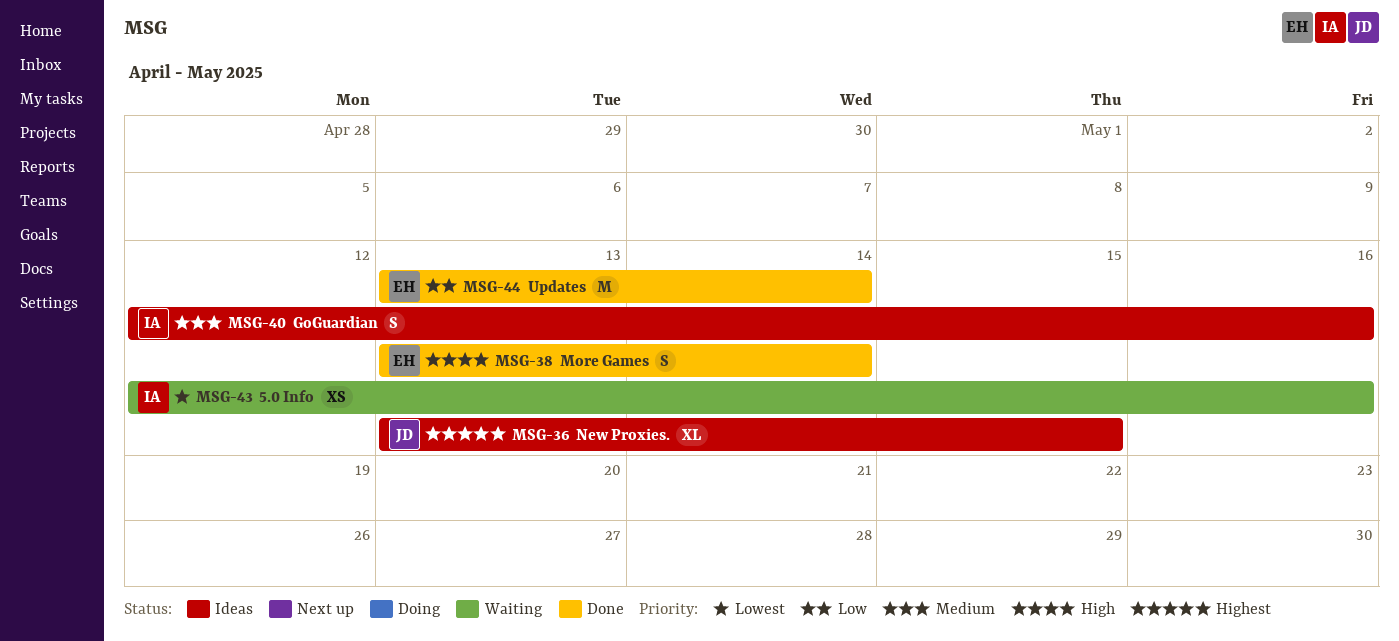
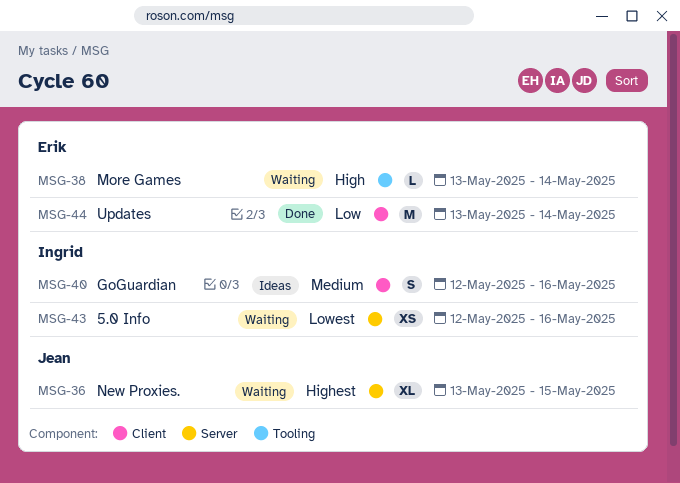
MSG-36, status: Ideas -> Waiting
MSG-38, status: Done -> Waiting
MSG-38, estimate: S -> L

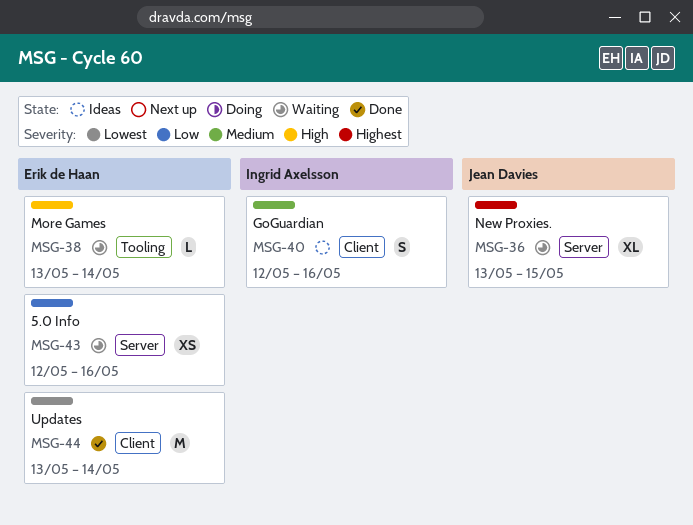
MSG-43, owner: Ingrid Axelsson -> Erik de Haan
MSG-43, priority: Lowest -> Low
MSG-44, priority: Low -> Lowest

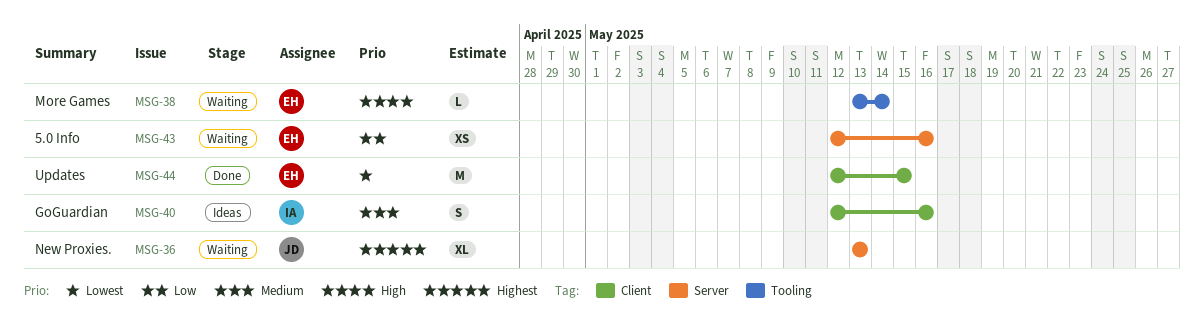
MSG-36, due: May 15 -> May 13
MSG-44, start: May 13 -> May 12
MSG-44, due: May 14 -> May 15

